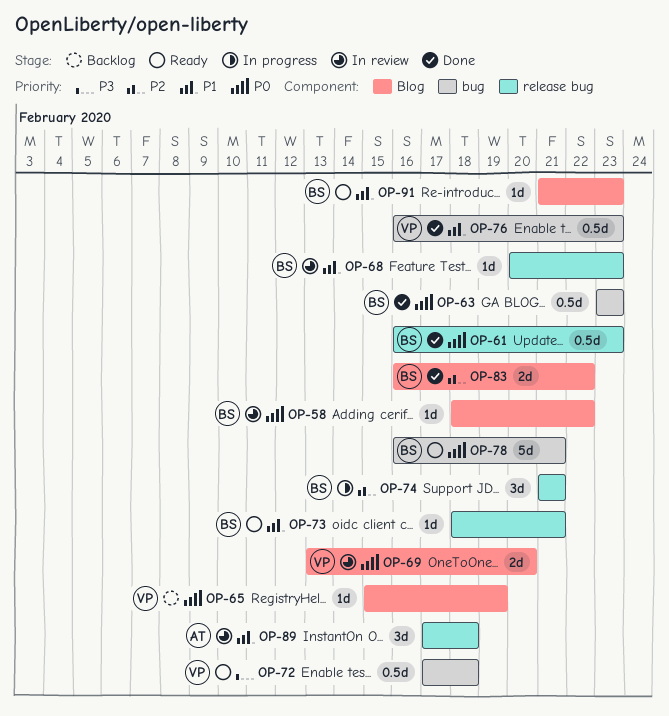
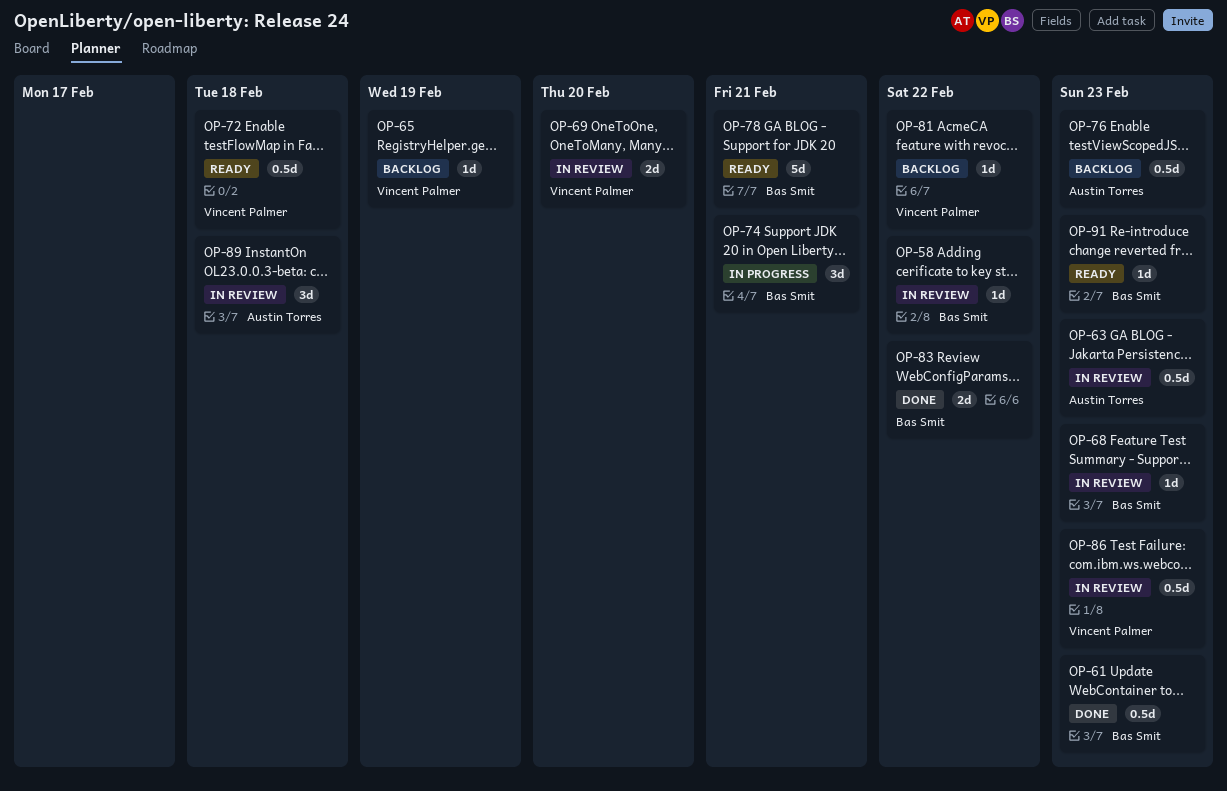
OP-63, status: Done -> In review
OP-63, owner: Bas Smit -> Austin Torres
OP-73: present -> none
OP-76, status: Done -> Backlog
OP-76, owner: Vincent Palmer -> Austin Torres
OP-81: none -> present
OP-86: none -> present

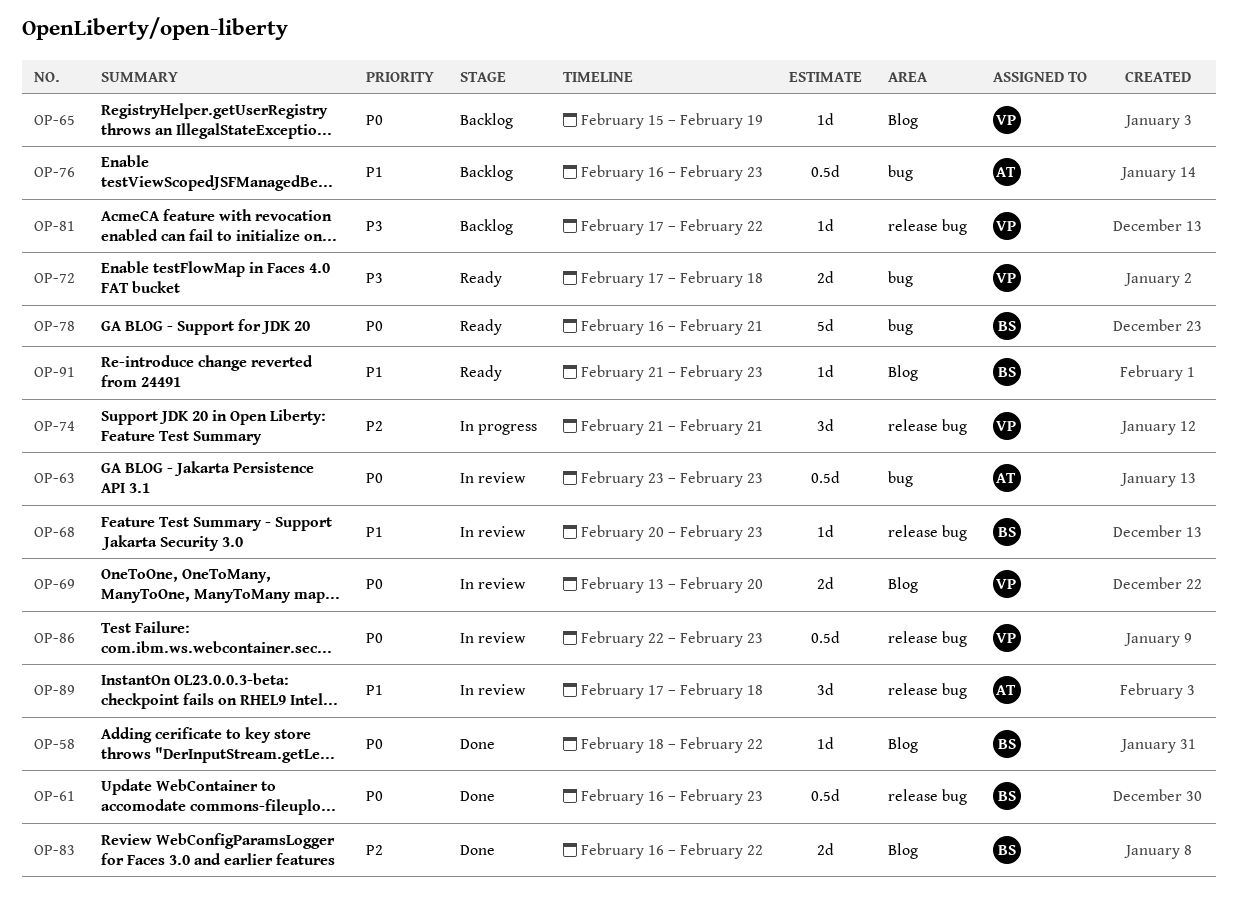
OP-58, status: In review -> Done
OP-72, estimate: 0.5d -> 2d
OP-74, owner: Bas Smit -> Vincent Palmer

